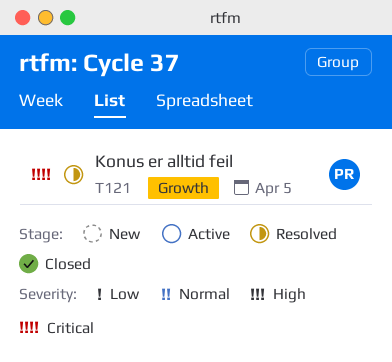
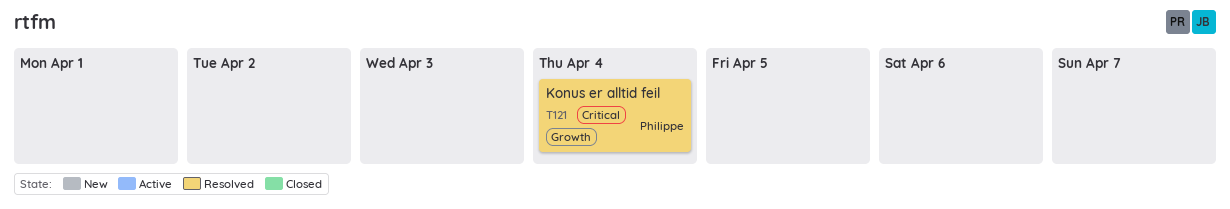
T121, due: Apr 5 -> Apr 4

